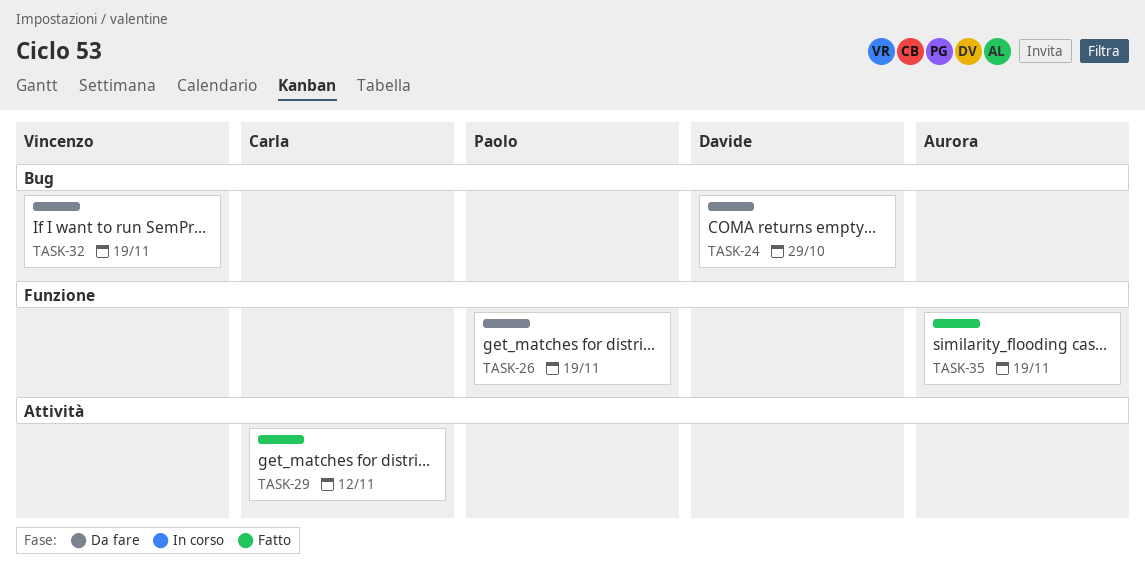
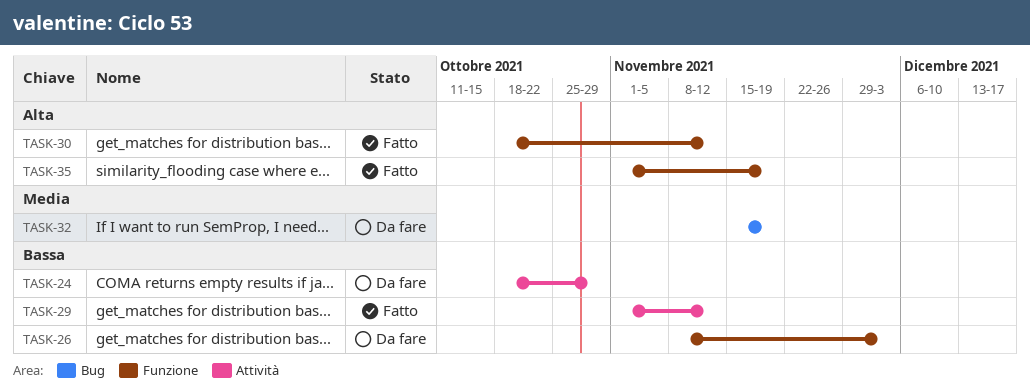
TASK-24, label: Bug -> Attività
TASK-26, due: Nov 19 -> Dec 3
TASK-30: none -> present

